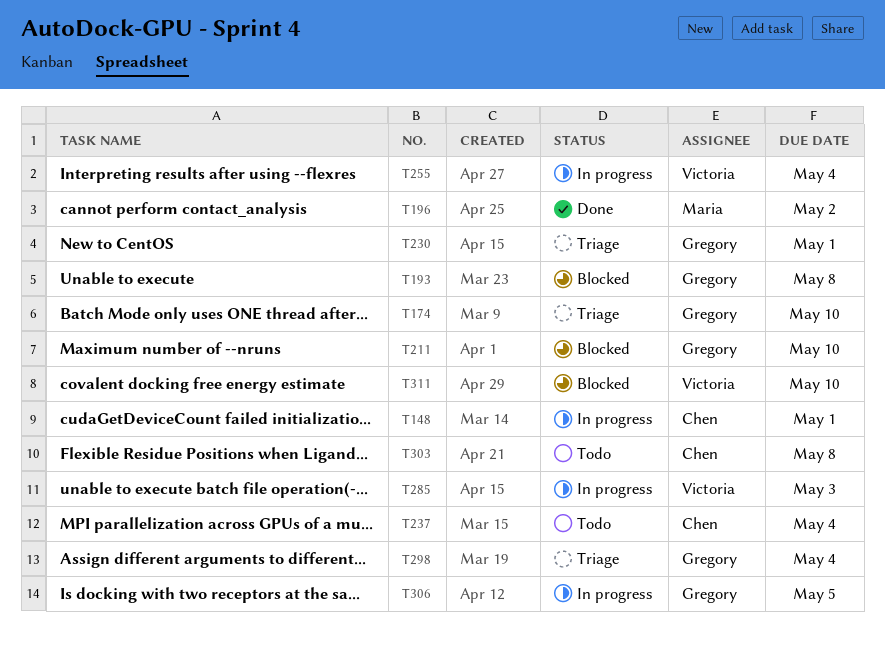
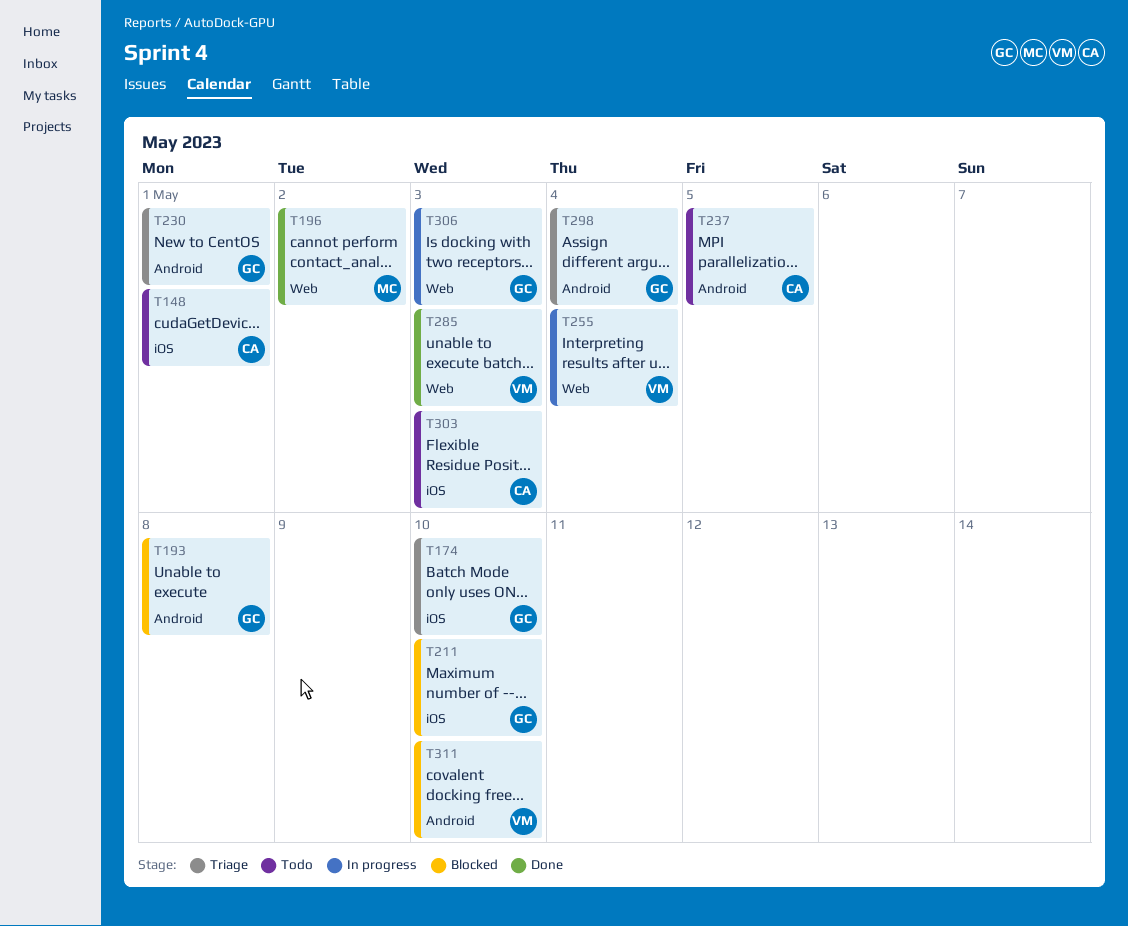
T148, status: In progress -> Todo
T237, due: May 4 -> May 5
T285, status: In progress -> Done
T303, due: May 8 -> May 3
T306, due: May 5 -> May 3

